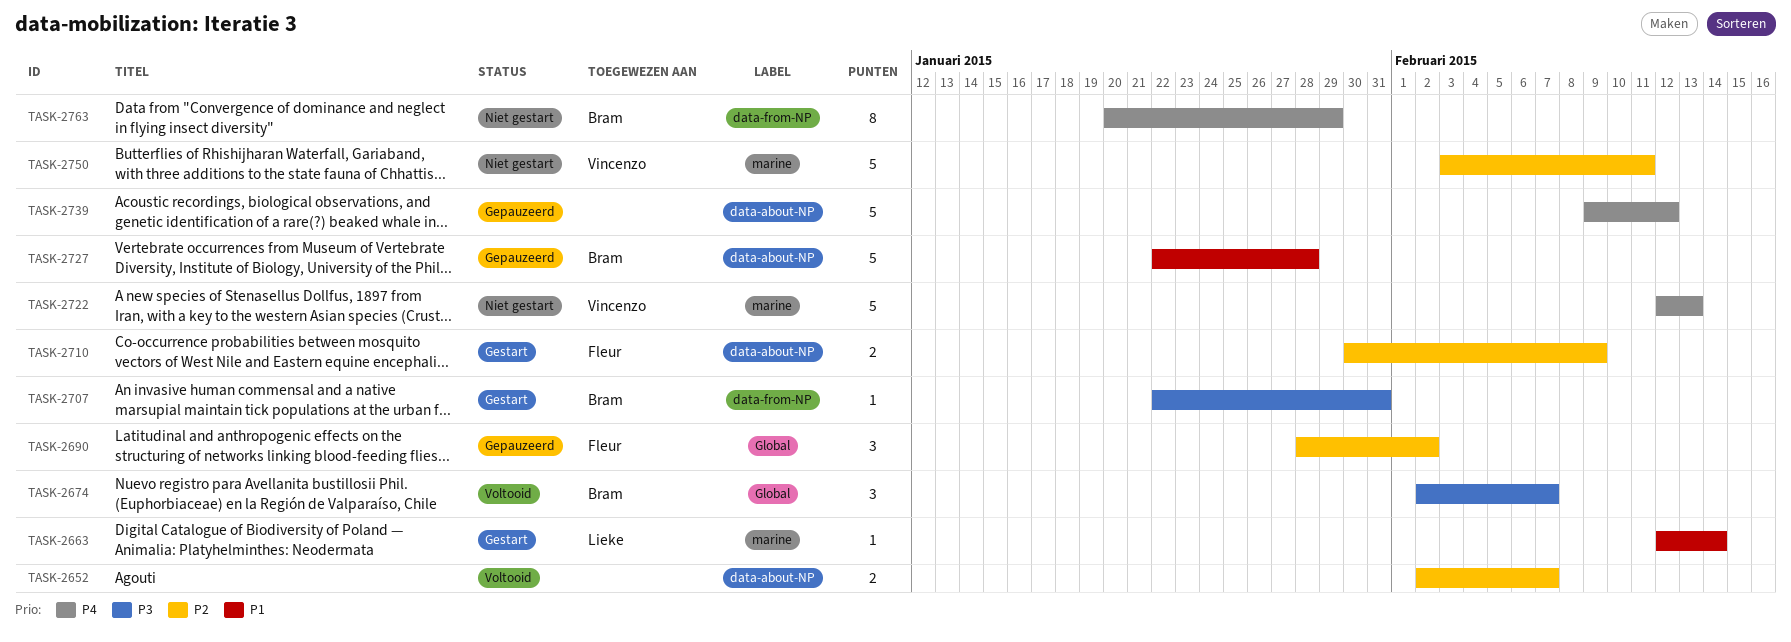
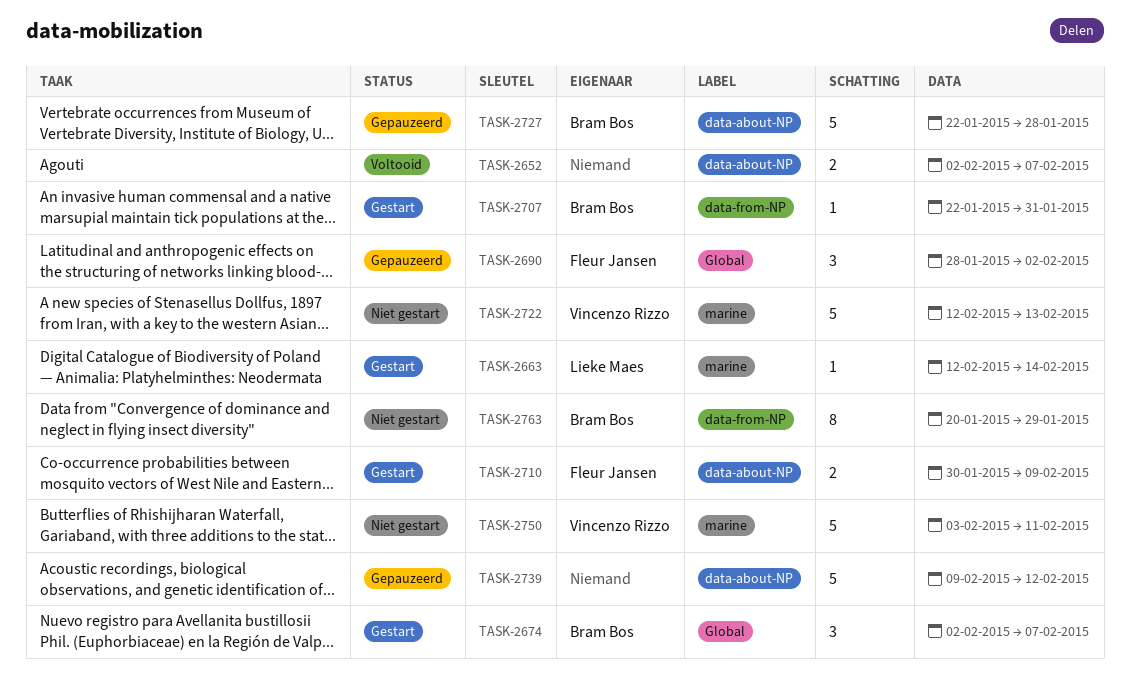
TASK-2674, status: Voltooid -> Gestart

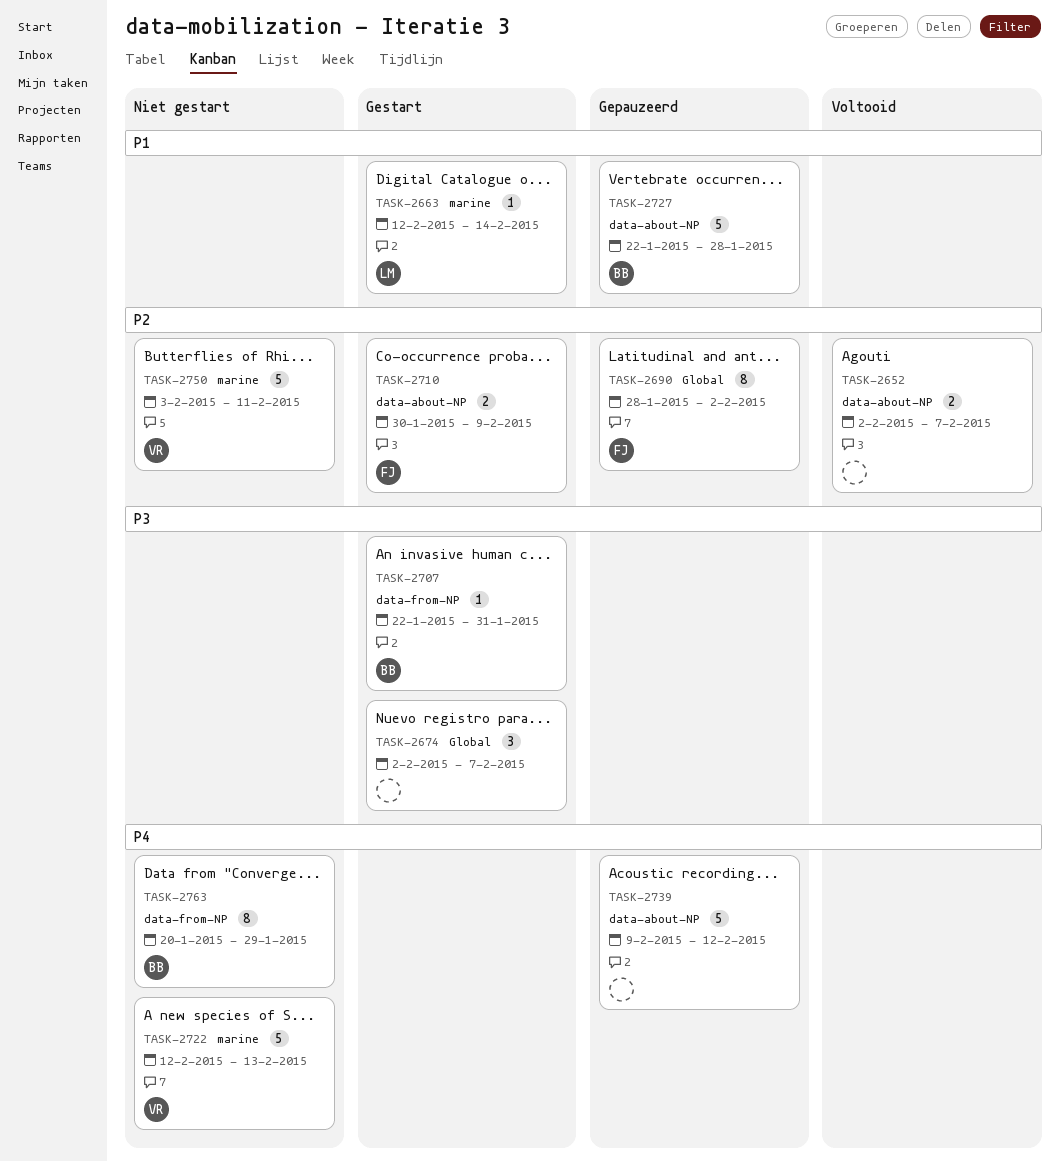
TASK-2674, owner: Bram Bos -> none
TASK-2690, estimate: 3 -> 8

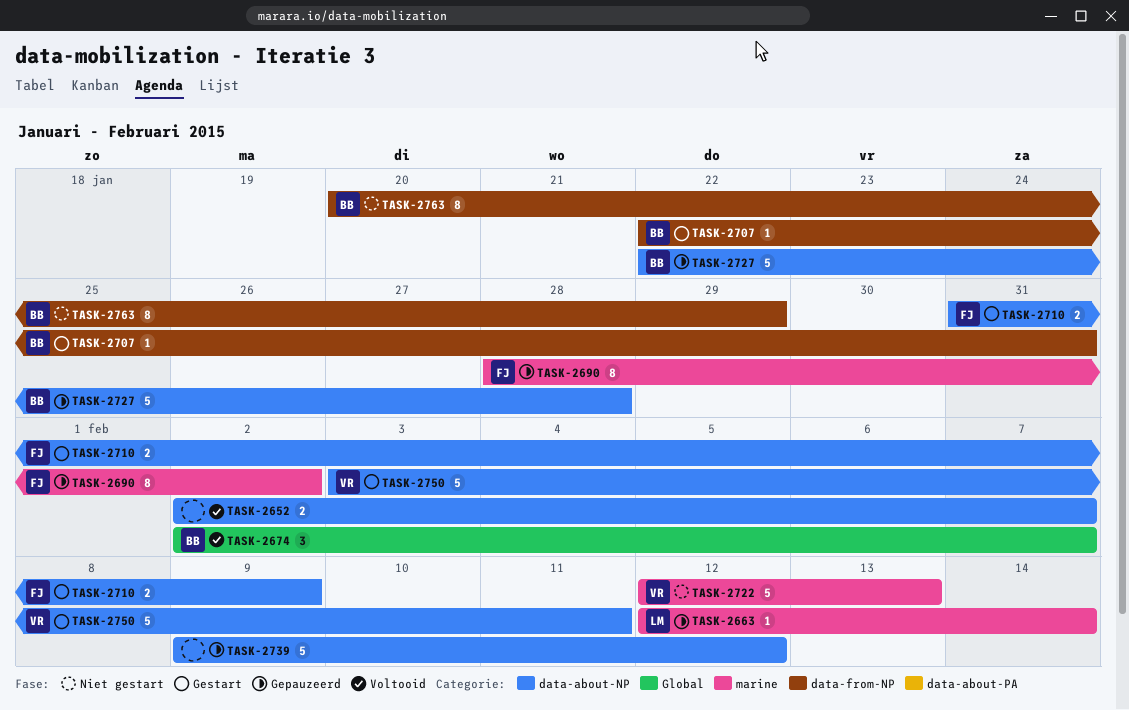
TASK-2663, status: Gestart -> Gepauzeerd
TASK-2674, status: Gestart -> Voltooid
TASK-2674, owner: none -> BB
TASK-2690, label: Global -> marine
TASK-2710, start: Jan 30 -> Jan 31
TASK-2750, status: Niet gestart -> Gestart
TASK-2750, label: marine -> data-about-NP

